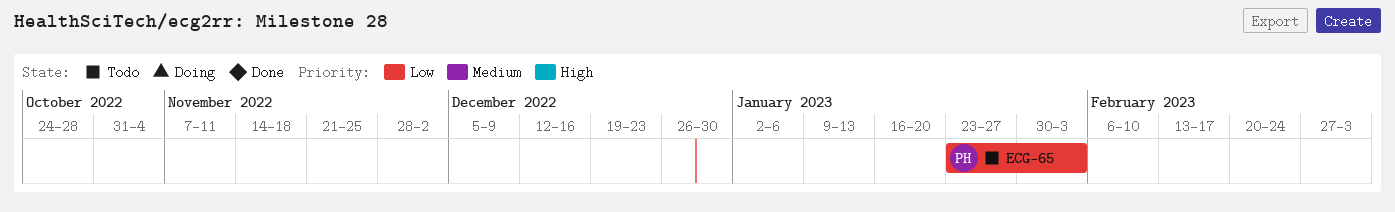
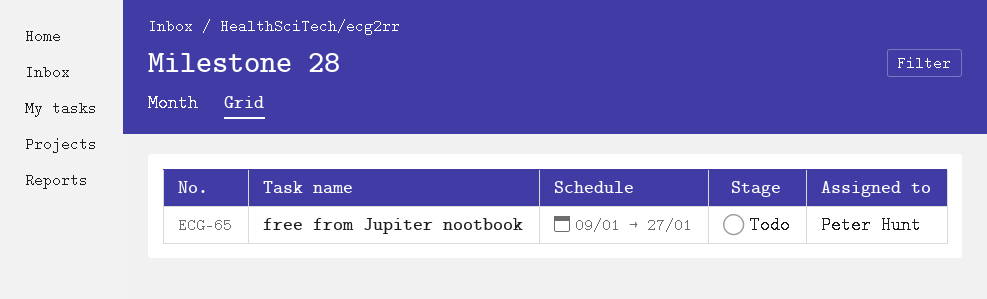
ECG-65, start: Jan 23 -> Jan 9
ECG-65, due: Feb 3 -> Jan 27

